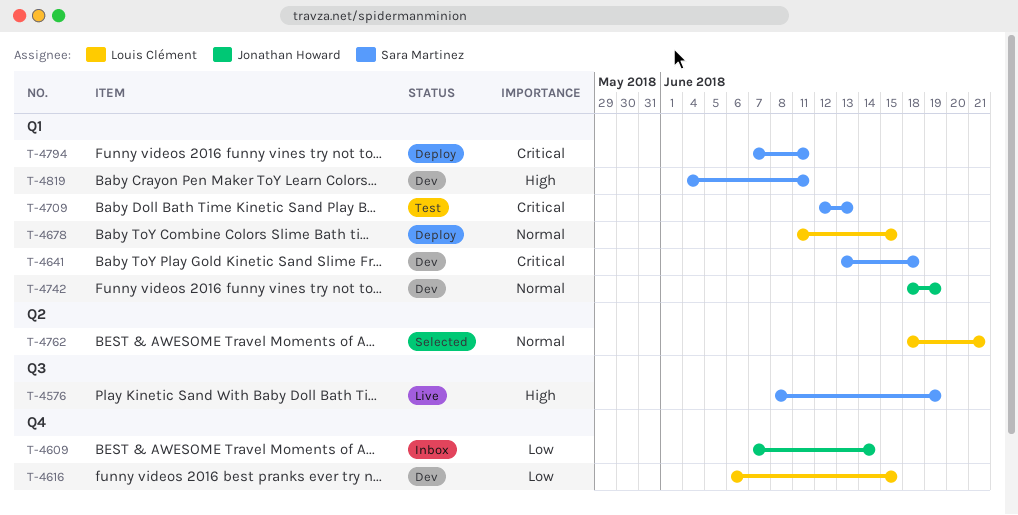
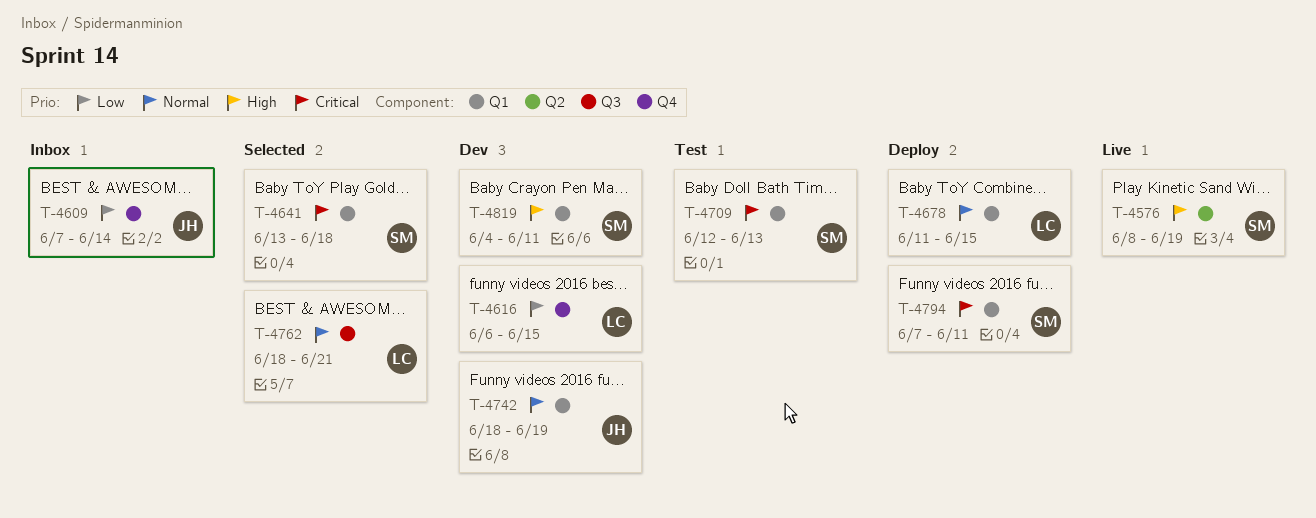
T-4576, label: Q3 -> Q2
T-4641, status: Dev -> Selected
T-4762, label: Q2 -> Q3

